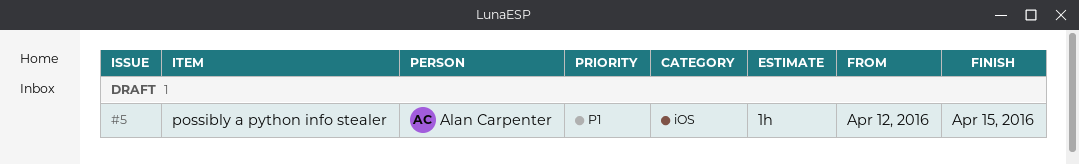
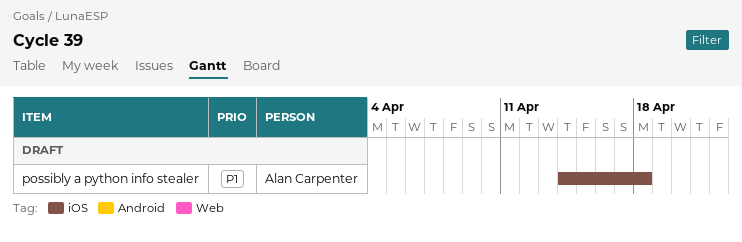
possibly a python info stealer, start: Apr 12 -> Apr 14
possibly a python info stealer, due: Apr 15 -> Apr 18

